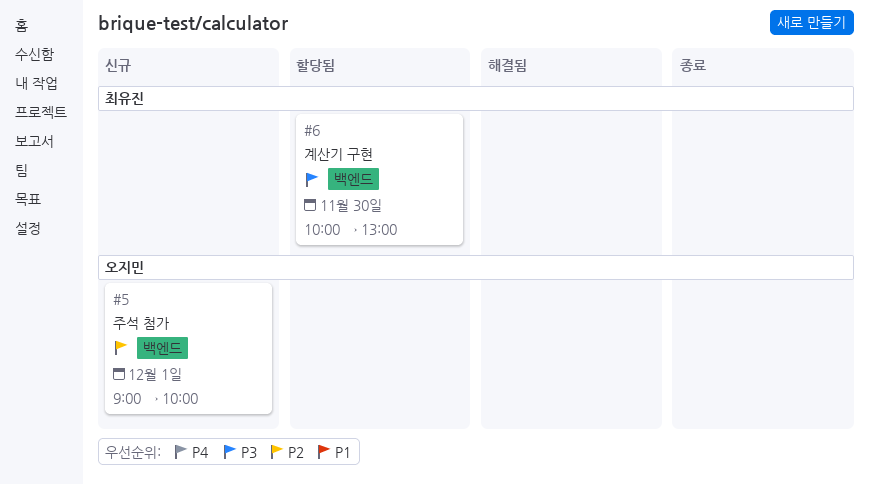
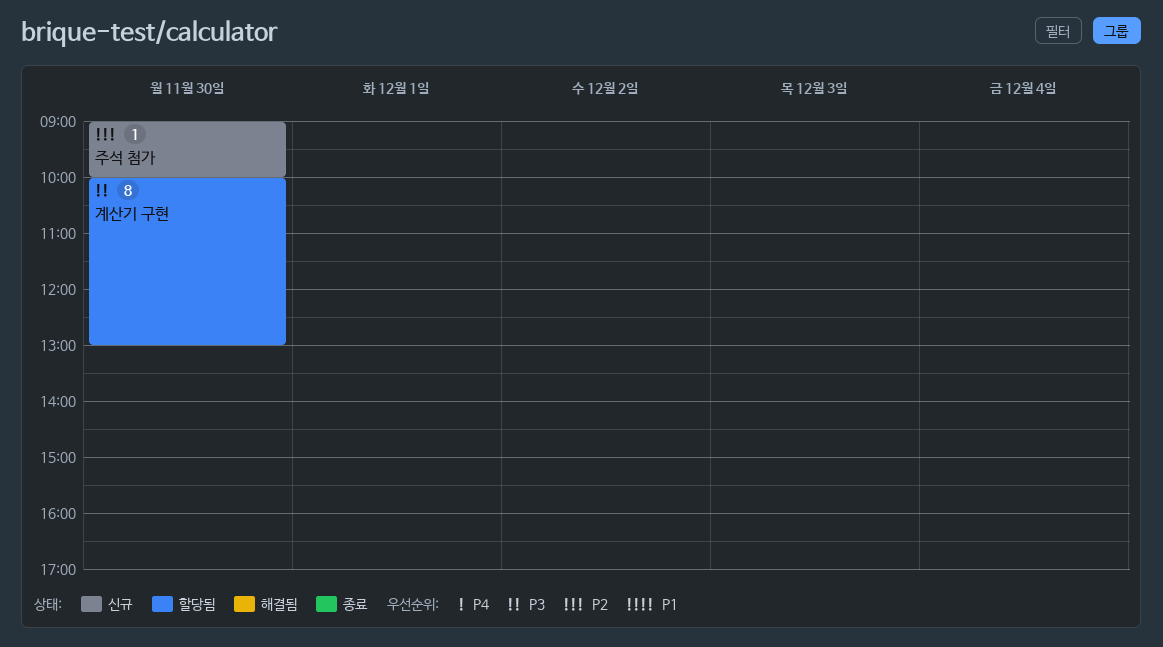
주석 첨가, day: Dec 1 -> Nov 30

